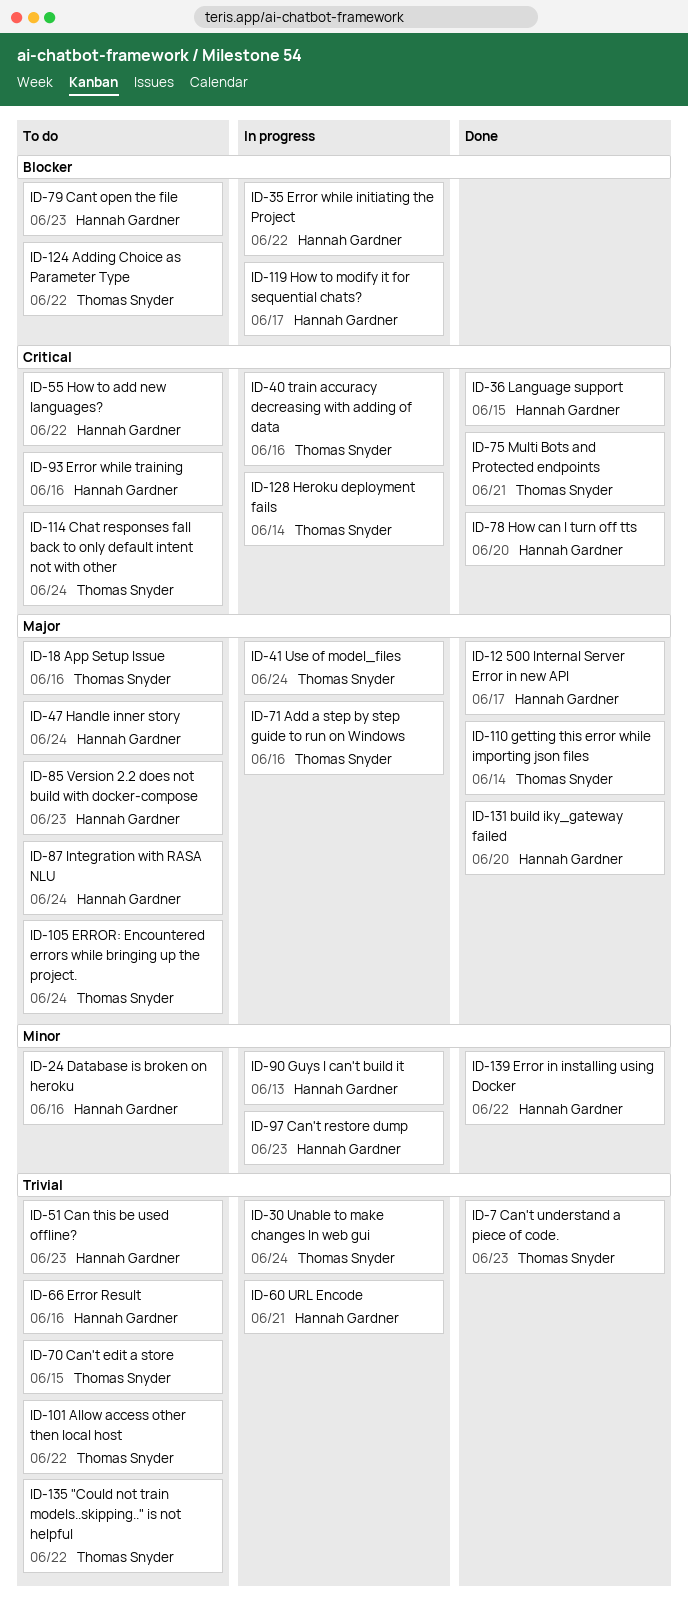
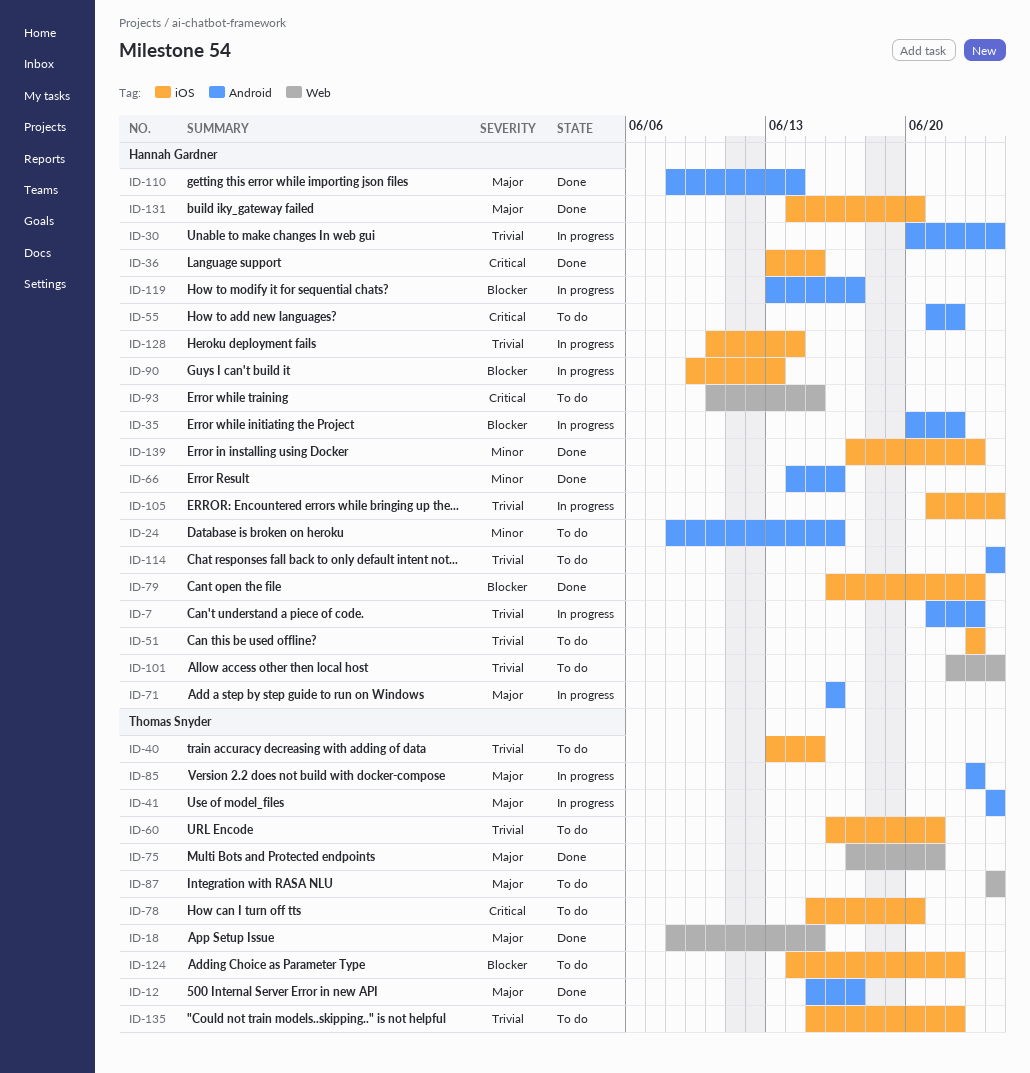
ID-7, status: Done -> In progress
ID-7, owner: Thomas Snyder -> Hannah Gardner
ID-12, owner: Hannah Gardner -> Thomas Snyder
ID-18, status: To do -> Done
ID-18, due: Jun 16 -> Jun 15
ID-30, owner: Thomas Snyder -> Hannah Gardner
ID-40, status: In progress -> To do
ID-40, priority: Critical -> Trivial
ID-40, due: Jun 16 -> Jun 15
ID-47: present -> none
ID-60, status: In progress -> To do
ID-60, owner: Hannah Gardner -> Thomas Snyder
ID-66, status: To do -> Done
ID-66, priority: Trivial -> Minor
ID-70: present -> none
ID-71, owner: Thomas Snyder -> Hannah Gardner
ID-75, priority: Critical -> Major
ID-78, status: Done -> To do
ID-78, owner: Hannah Gardner -> Thomas Snyder
ID-79, status: To do -> Done
ID-85, status: To do -> In progress
ID-85, owner: Hannah Gardner -> Thomas Snyder
ID-87, owner: Hannah Gardner -> Thomas Snyder
ID-90, priority: Minor -> Blocker
ID-93, due: Jun 16 -> Jun 15
ID-97: present -> none
ID-101, owner: Thomas Snyder -> Hannah Gardner
ID-101, due: Jun 22 -> Jun 24
ID-105, status: To do -> In progress
ID-105, owner: Thomas Snyder -> Hannah Gardner
ID-105, priority: Major -> Trivial
ID-110, owner: Thomas Snyder -> Hannah Gardner
ID-114, owner: Thomas Snyder -> Hannah Gardner
ID-114, priority: Critical -> Trivial
ID-128, owner: Thomas Snyder -> Hannah Gardner
ID-128, priority: Critical -> Trivial
ID-139, due: Jun 22 -> Jun 23

